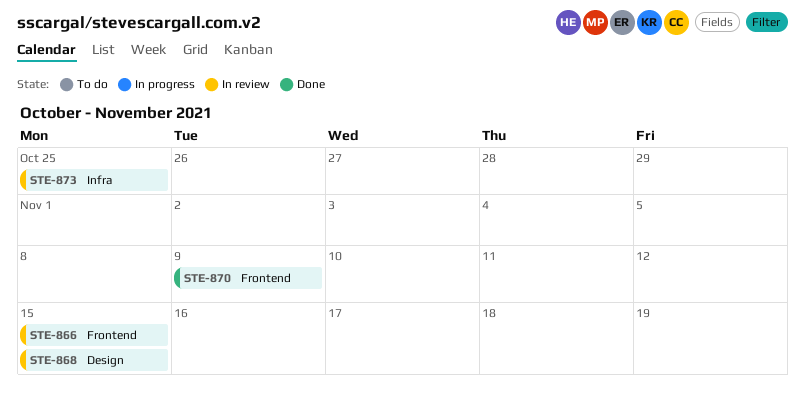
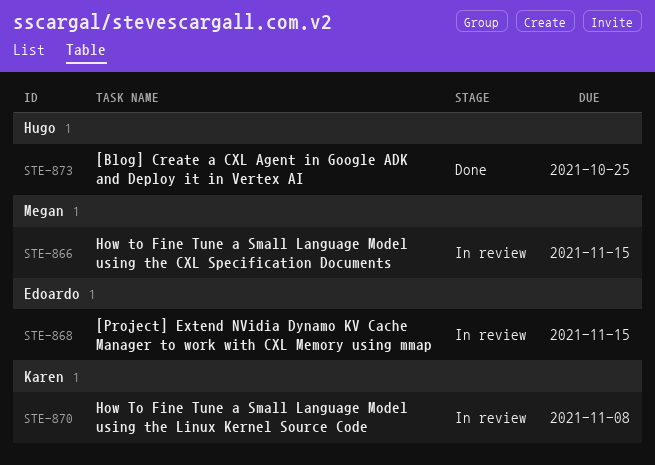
STE-870, status: Done -> In review
STE-870, due: Nov 9 -> Nov 8
STE-873, status: In review -> Done

